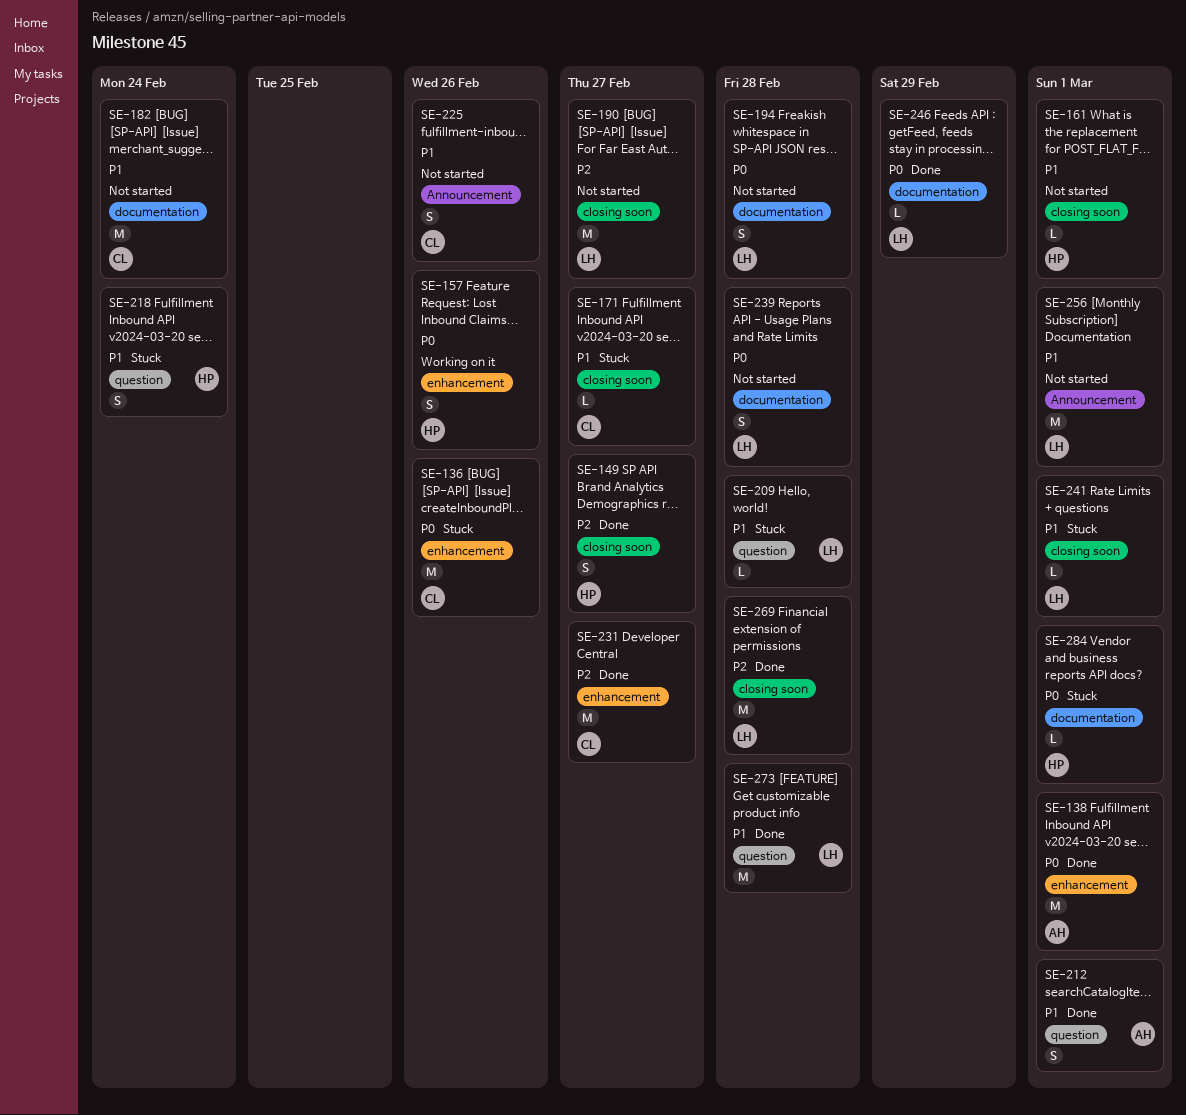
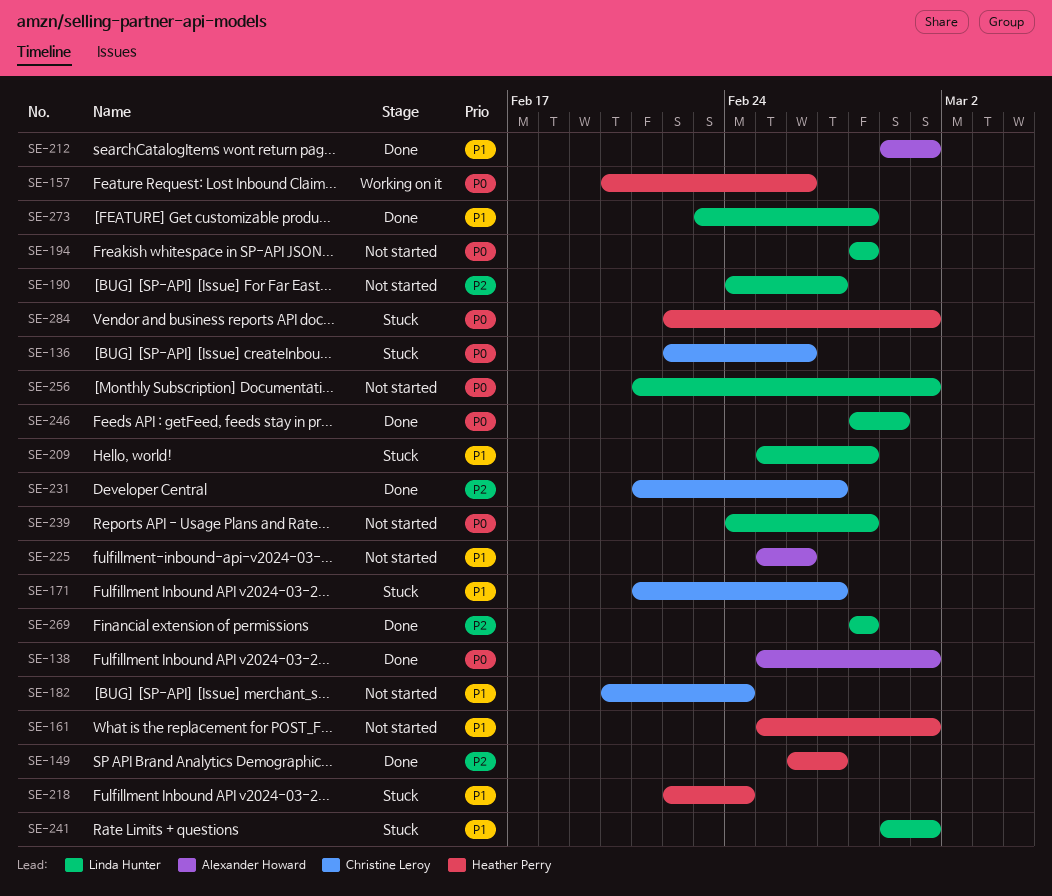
SE-225, owner: Christine Leroy -> Alexander Howard
SE-256, priority: P1 -> P0

